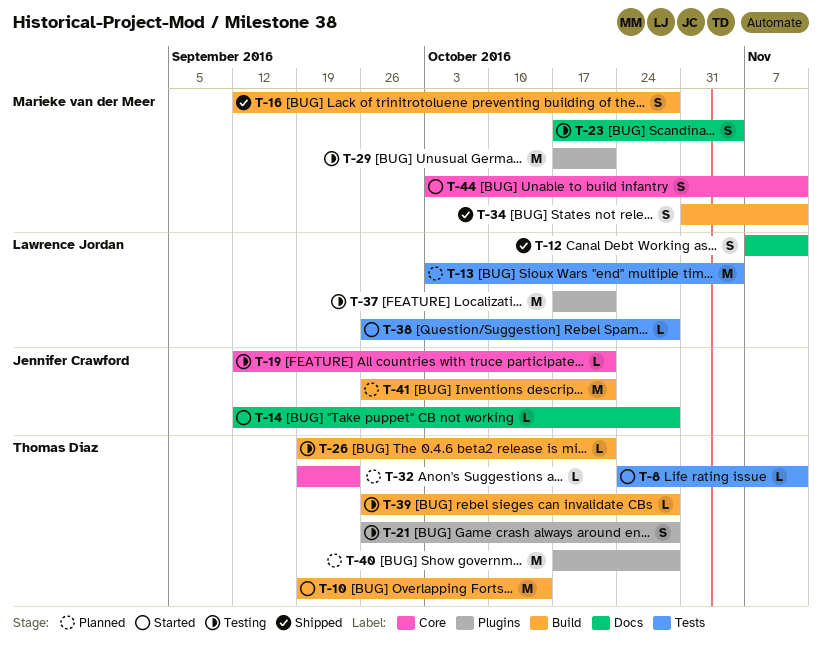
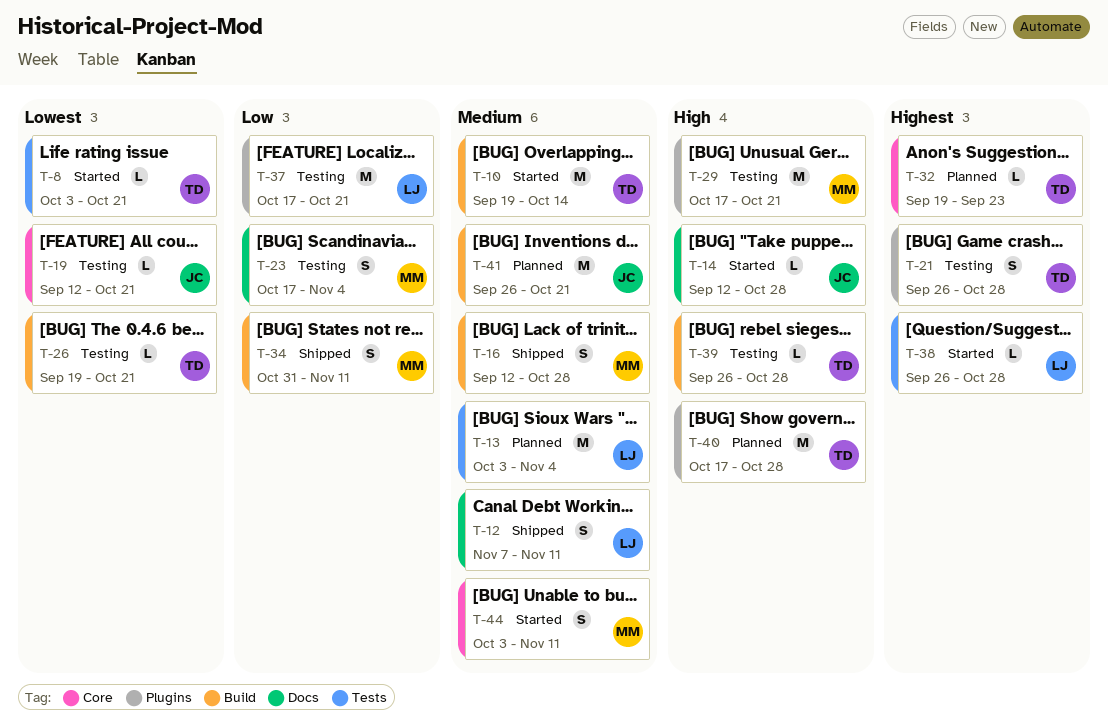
T-8, start: Oct 24 -> Oct 3
T-8, due: Nov 11 -> Oct 21

